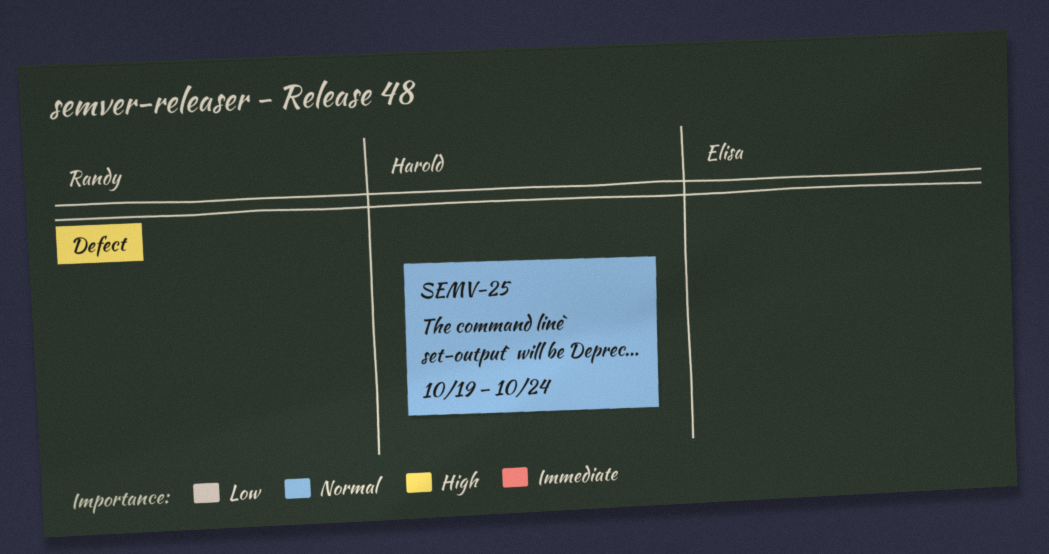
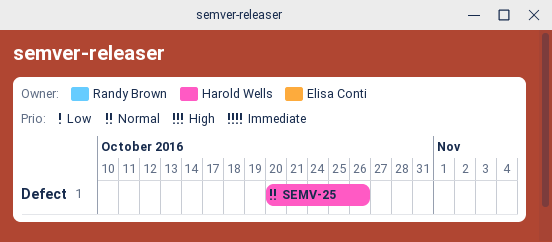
SEMV-25, start: Oct 19 -> Oct 20
SEMV-25, due: Oct 24 -> Oct 26

